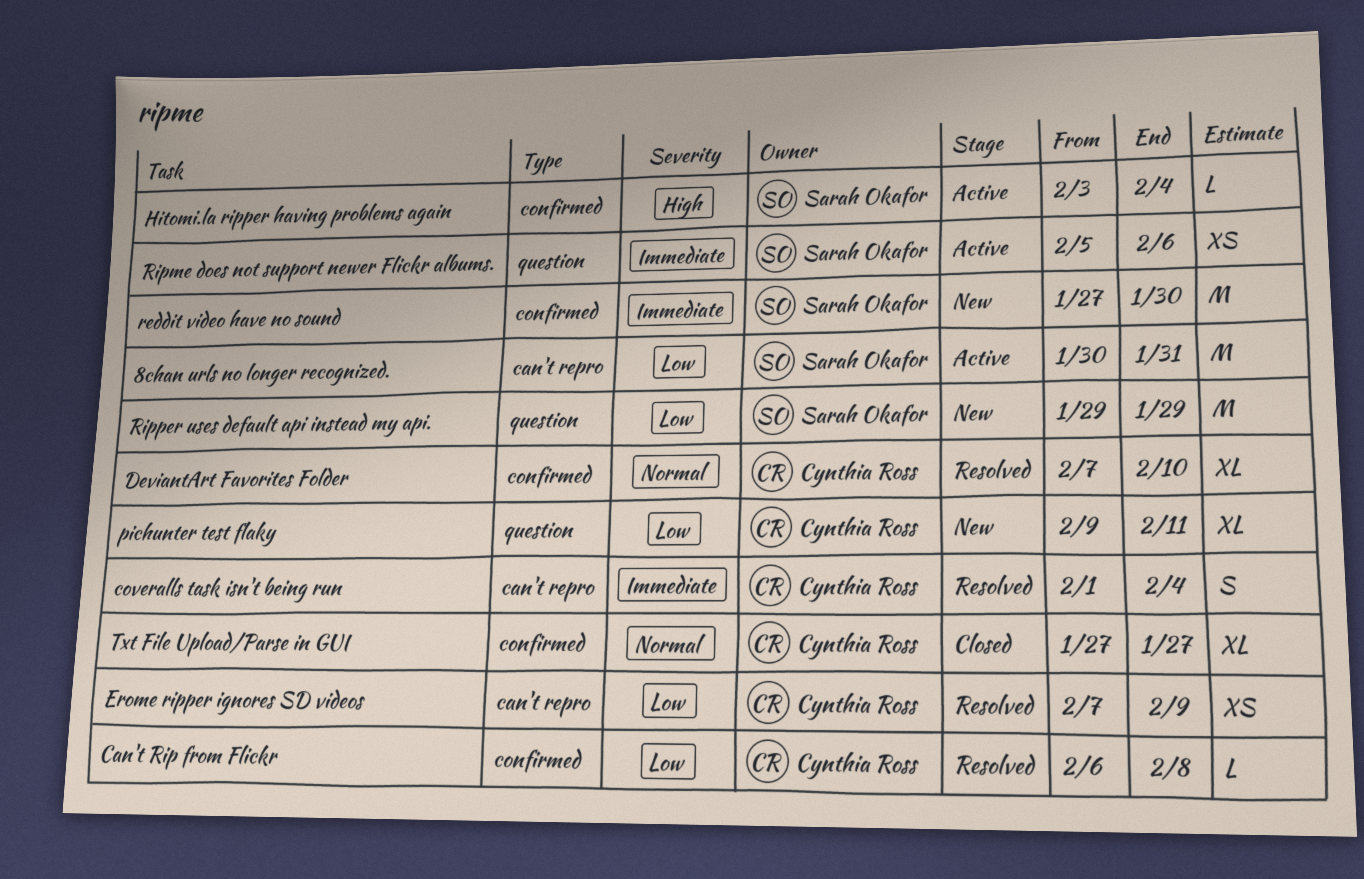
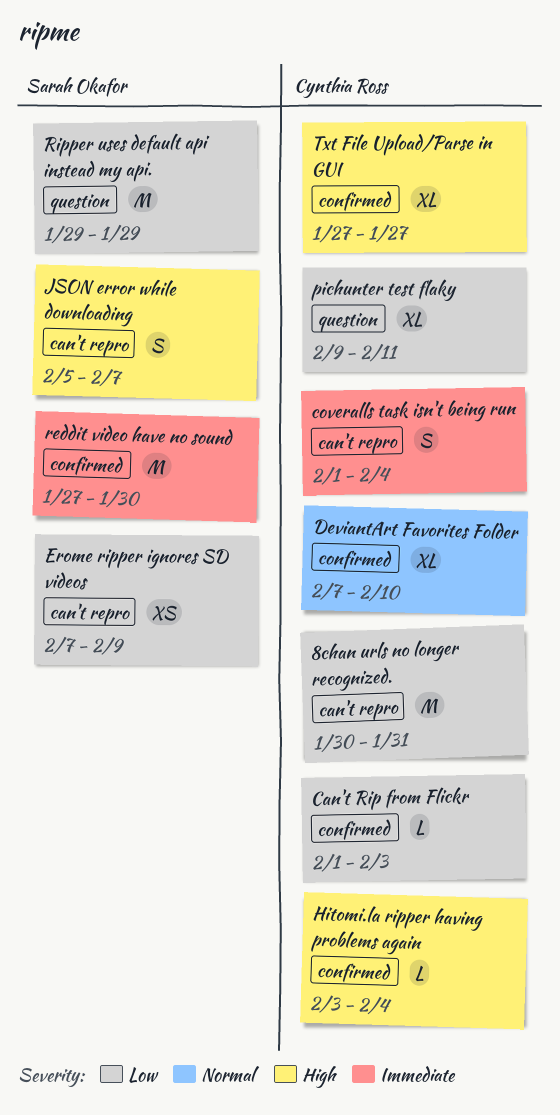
8chan urls no longer recognized., owner: Sarah Okafor -> Cynthia Ross
Can't Rip from Flickr, start: Feb 6 -> Feb 1
Can't Rip from Flickr, due: Feb 8 -> Feb 3
Erome ripper ignores SD videos, owner: Cynthia Ross -> Sarah Okafor
Hitomi.la ripper having problems again, owner: Sarah Okafor -> Cynthia Ross
JSON error while downloading: none -> present
Ripme does not support newer Flickr albums.: present -> none
Txt File Upload/Parse in GUI, priority: Normal -> High

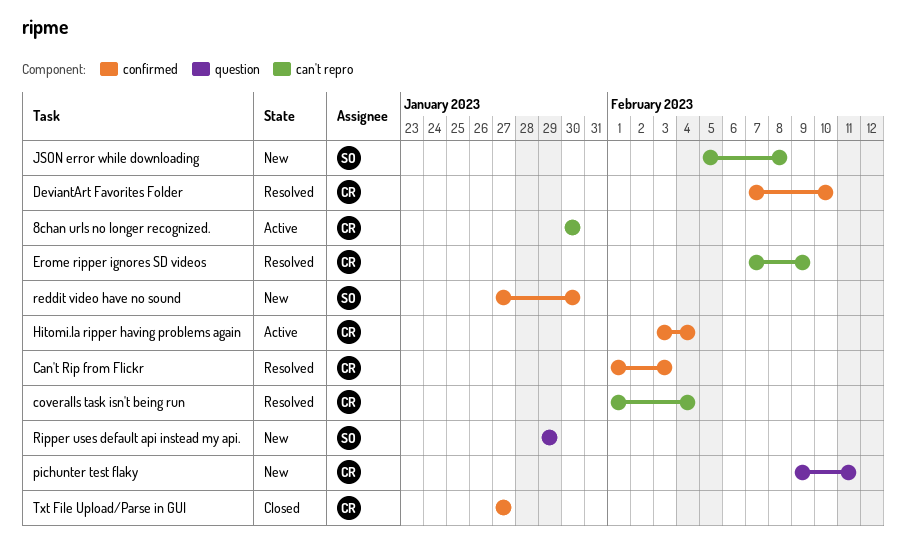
8chan urls no longer recognized., due: Jan 31 -> Jan 30
Erome ripper ignores SD videos, owner: Sarah Okafor -> Cynthia Ross
JSON error while downloading, due: Feb 7 -> Feb 8

